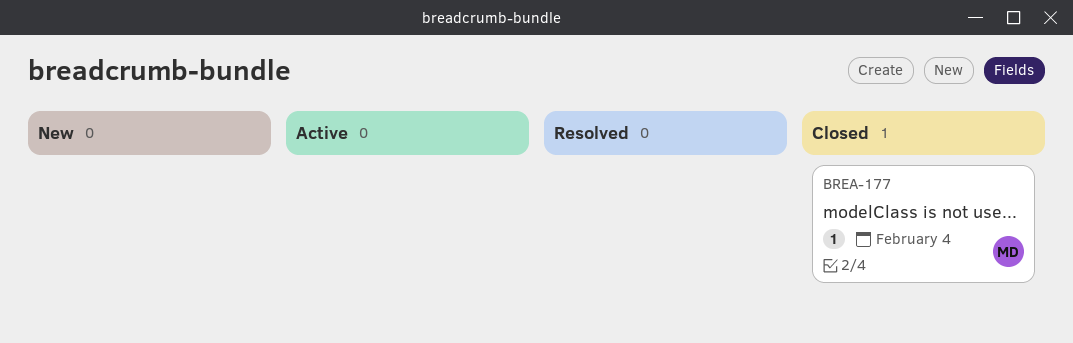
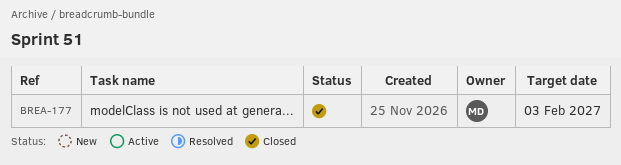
BREA-177, due: Feb 4 -> Feb 3

